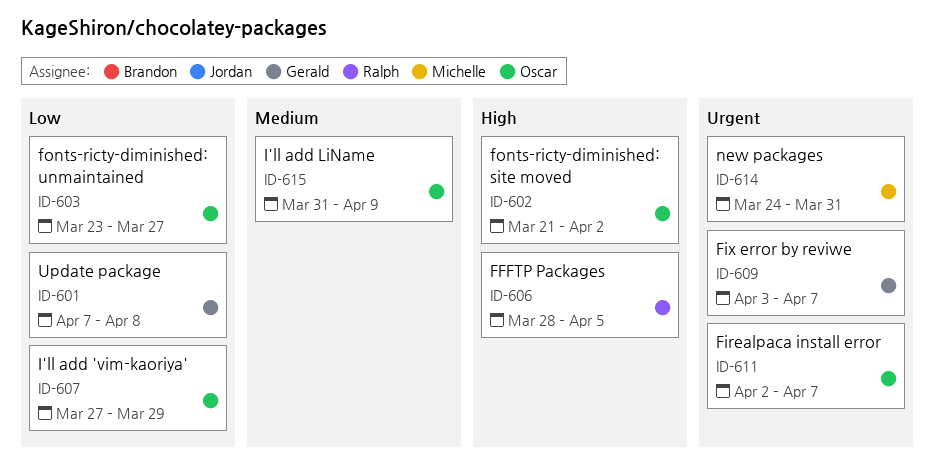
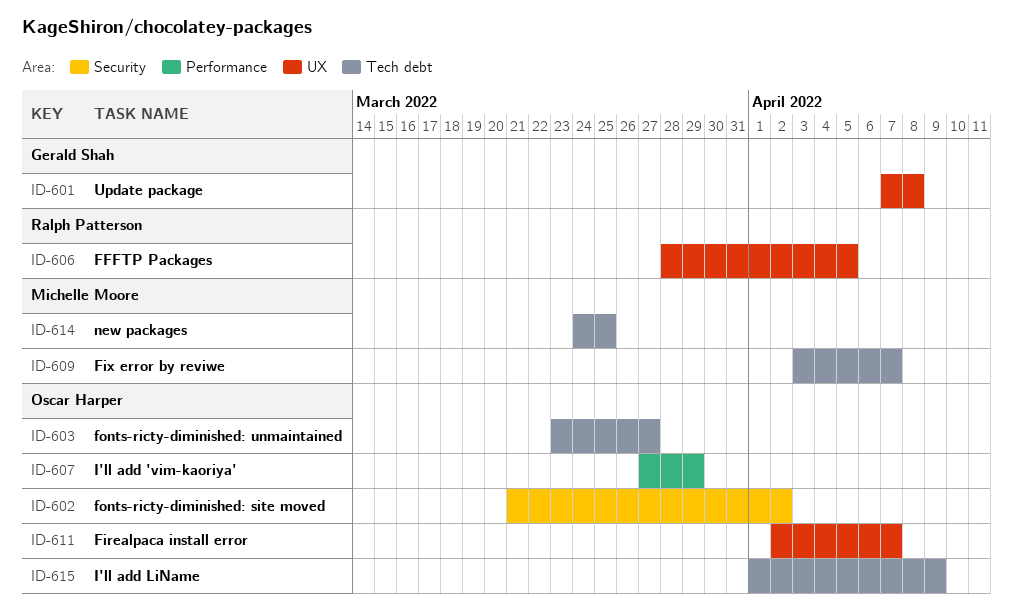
ID-609, owner: Gerald Shah -> Michelle Moore
ID-614, due: Mar 31 -> Mar 25
ID-615, start: Mar 31 -> Apr 1

